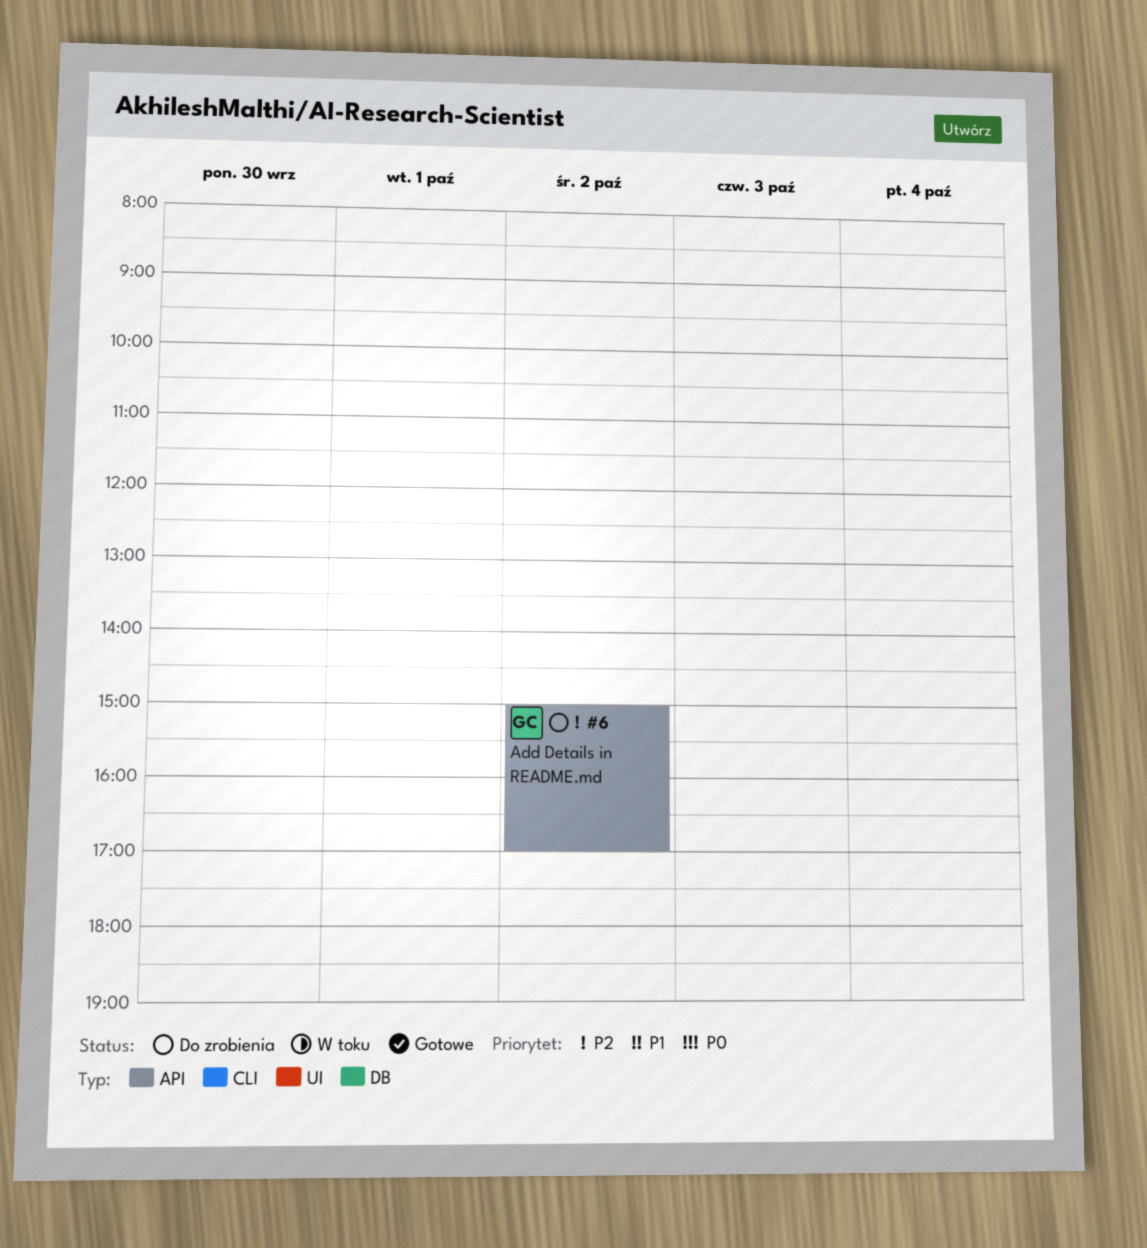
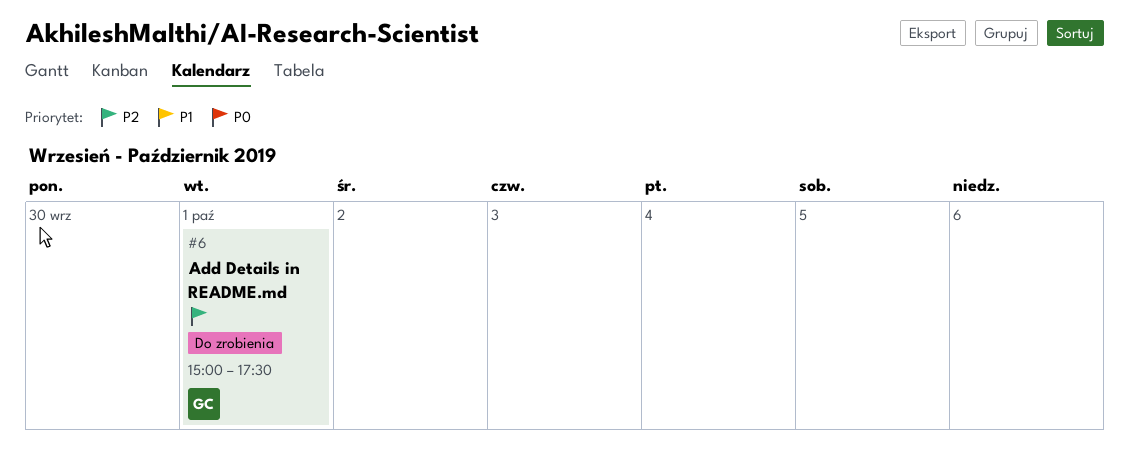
#6, day: Oct 2 -> Oct 1
#6, ends: 17:00 -> 17:30

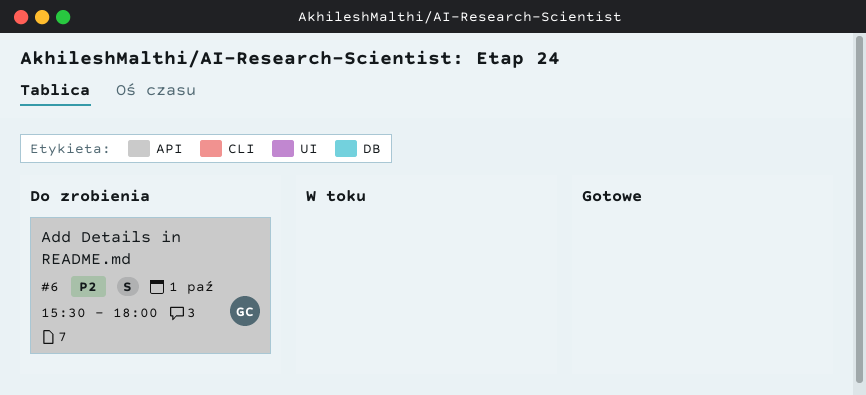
#6, begins: 15:00 -> 15:30
#6, ends: 17:30 -> 18:00

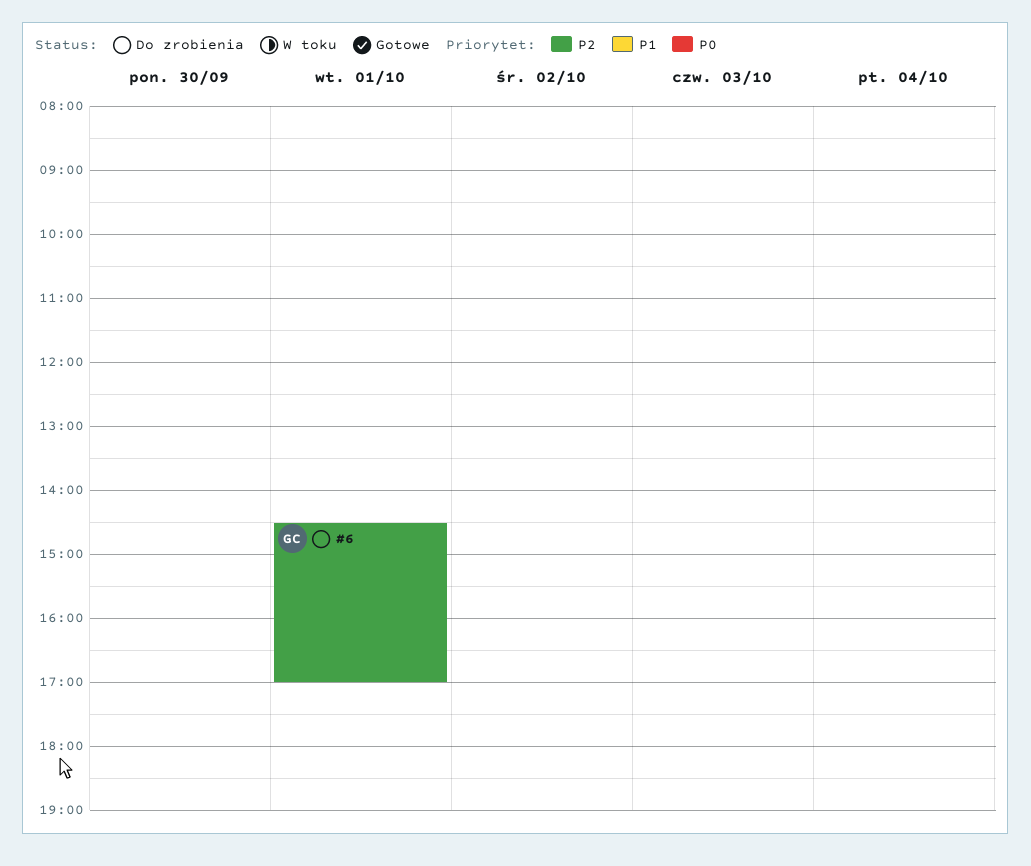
#6, begins: 15:30 -> 14:30
#6, ends: 18:00 -> 17:00

